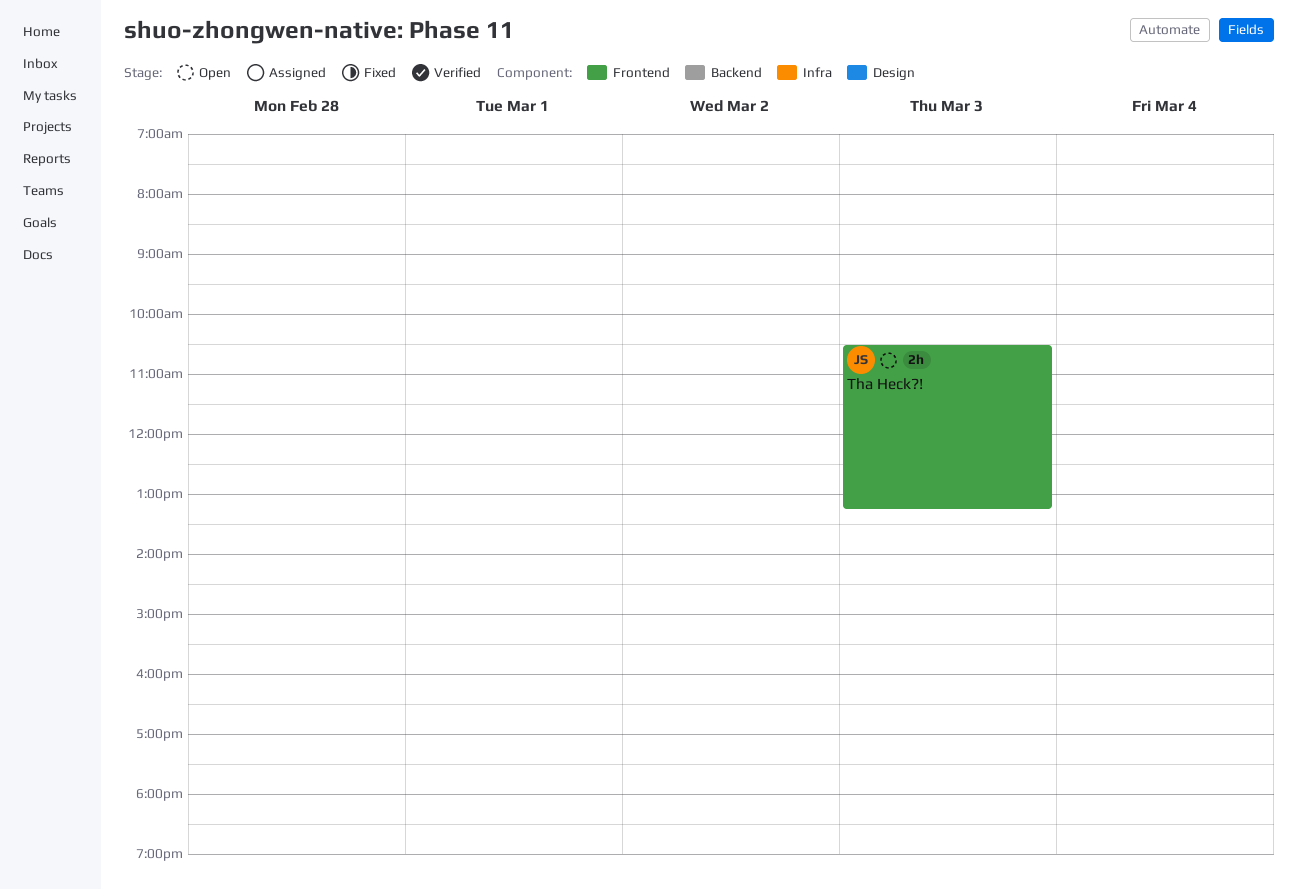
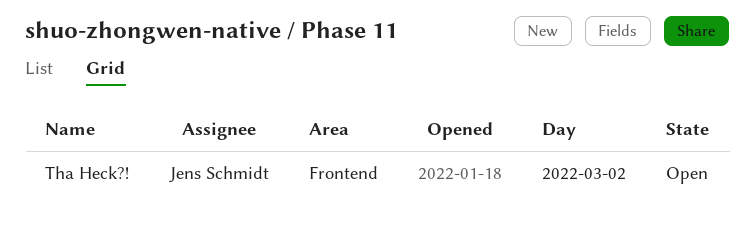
Tha Heck?!, day: Mar 3 -> Mar 2

